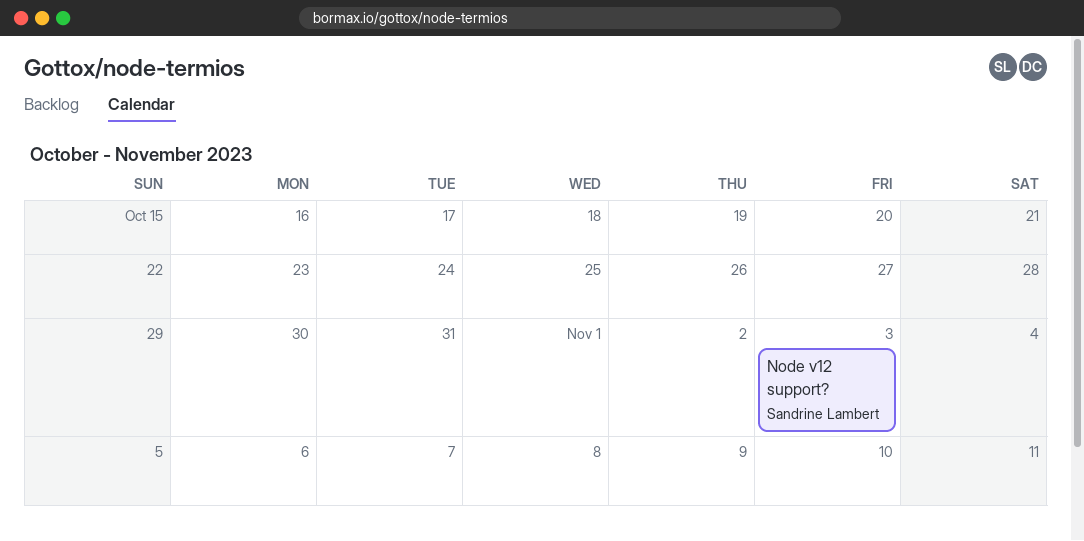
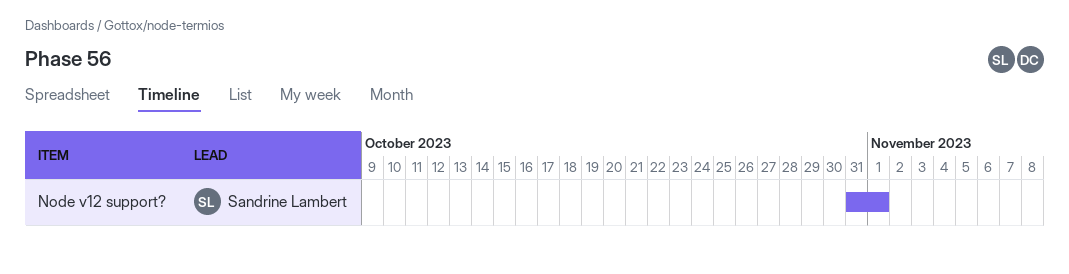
Node v12 support?, due: Nov 3 -> Nov 1

